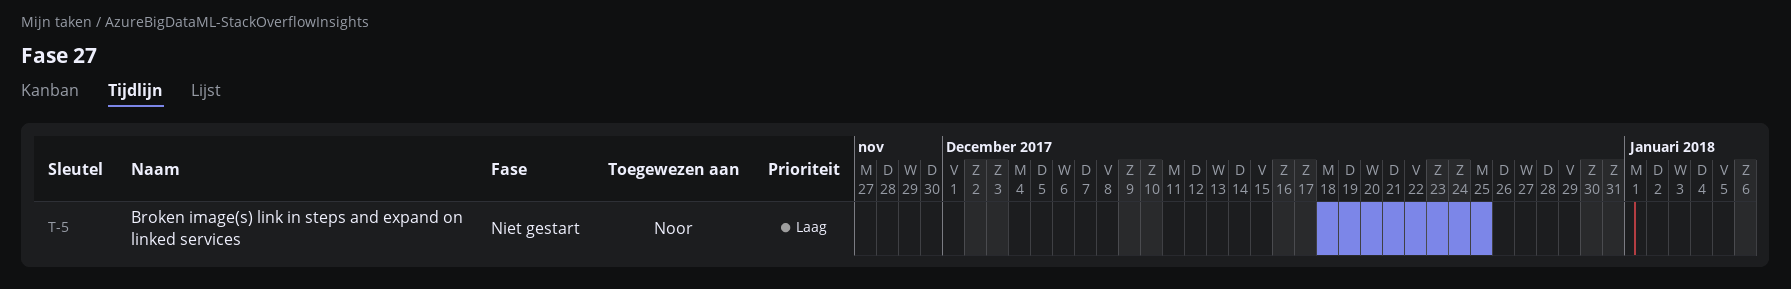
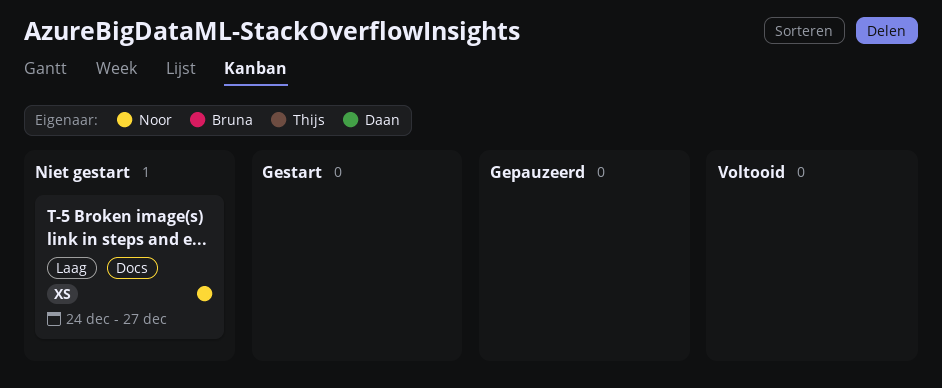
T-5, start: Dec 18 -> Dec 24
T-5, due: Dec 25 -> Dec 27

